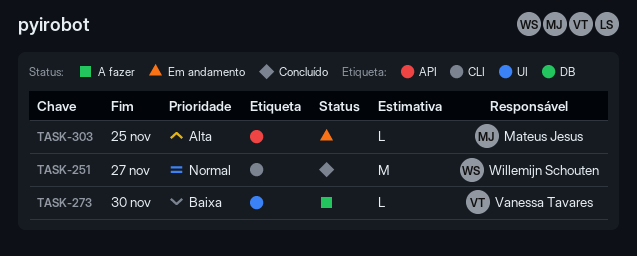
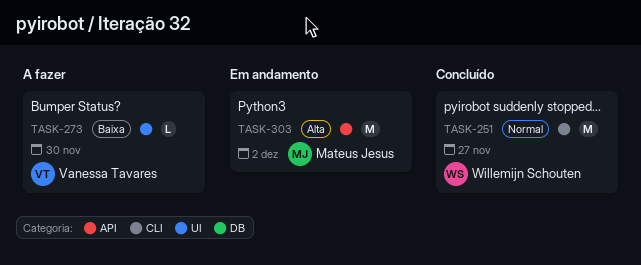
TASK-303, estimate: L -> M
TASK-303, due: Nov 25 -> Dec 2

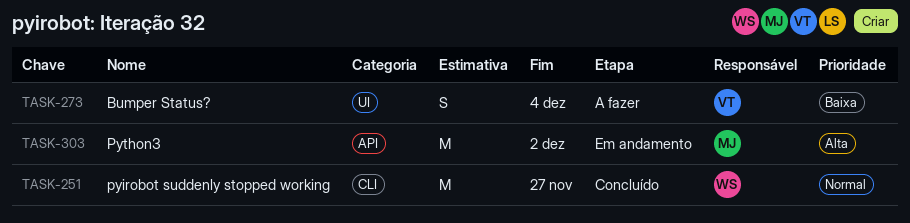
TASK-273, estimate: L -> S
TASK-273, due: Nov 30 -> Dec 4

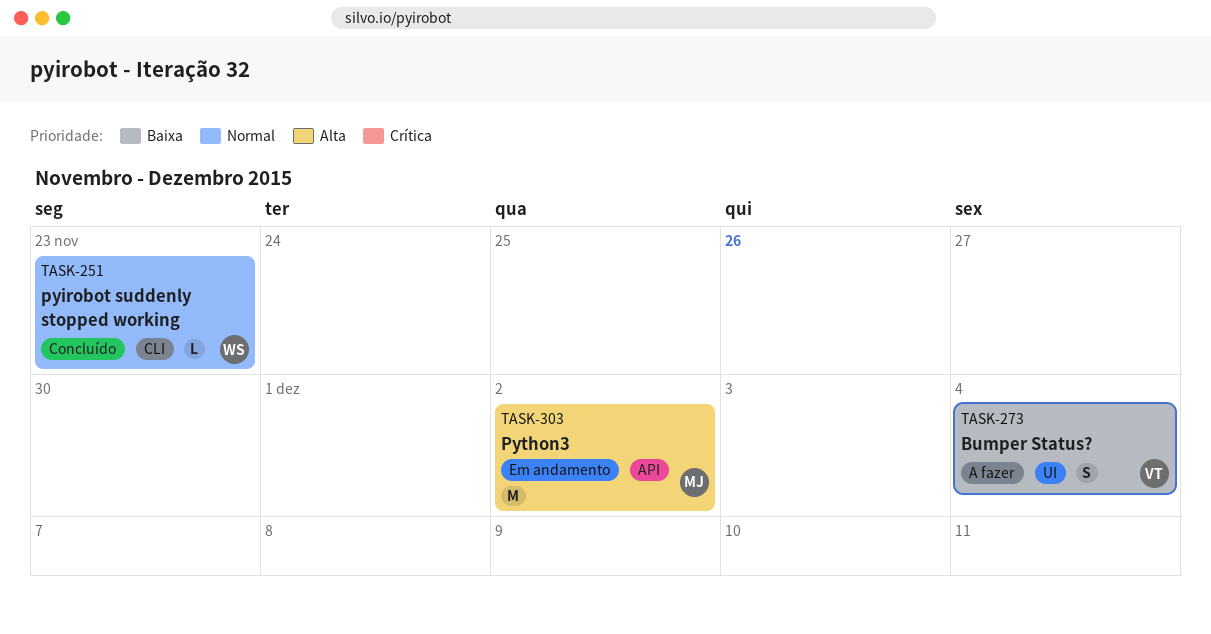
TASK-251, estimate: M -> L
TASK-251, due: Nov 27 -> Nov 23

